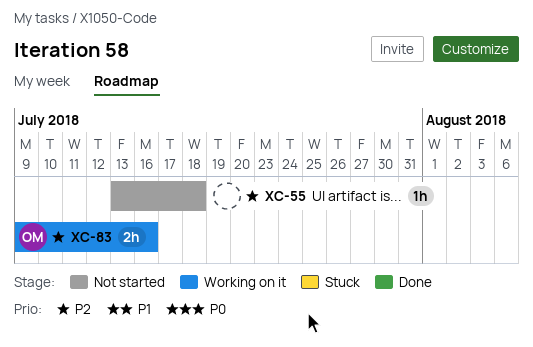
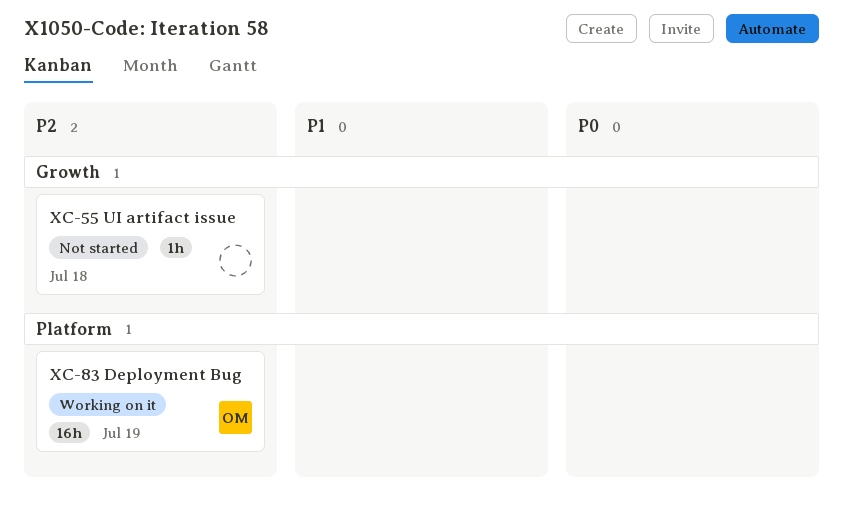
XC-83, estimate: 2h -> 16h
XC-83, due: Jul 16 -> Jul 19

